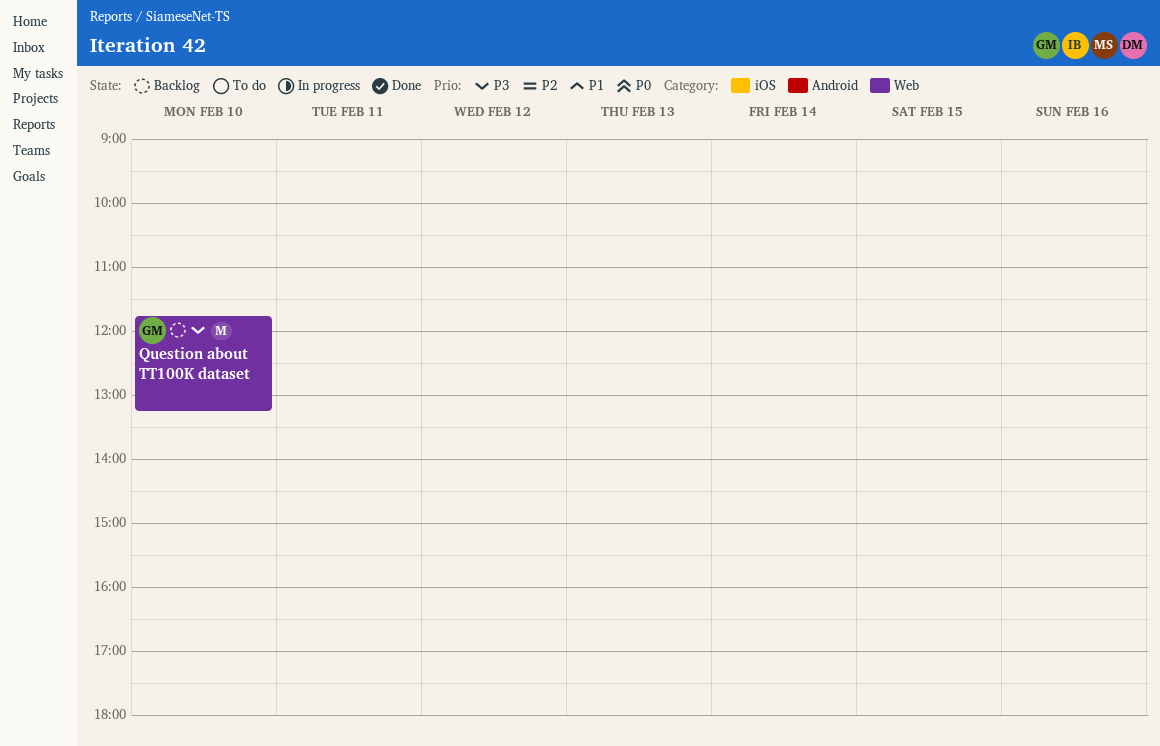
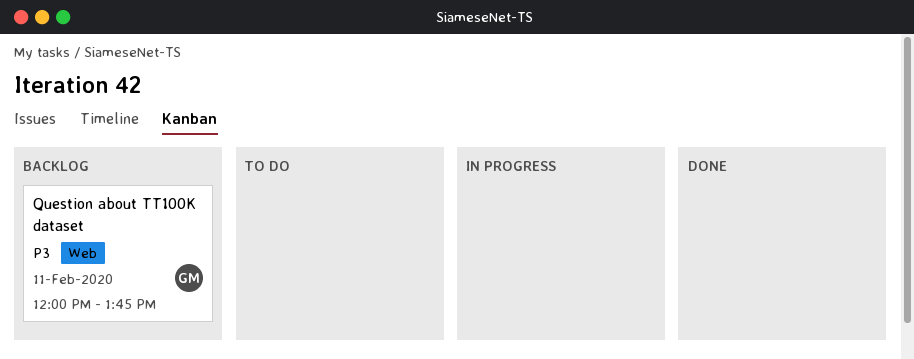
Question about TT100K dataset, day: Feb 10 -> Feb 11
Question about TT100K dataset, begins: 11:45 -> 12:00
Question about TT100K dataset, ends: 13:15 -> 13:45

